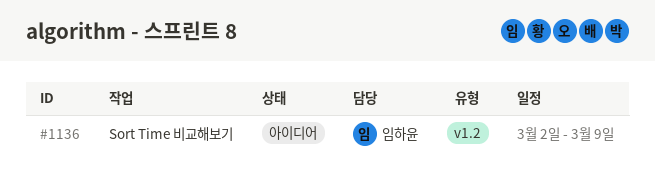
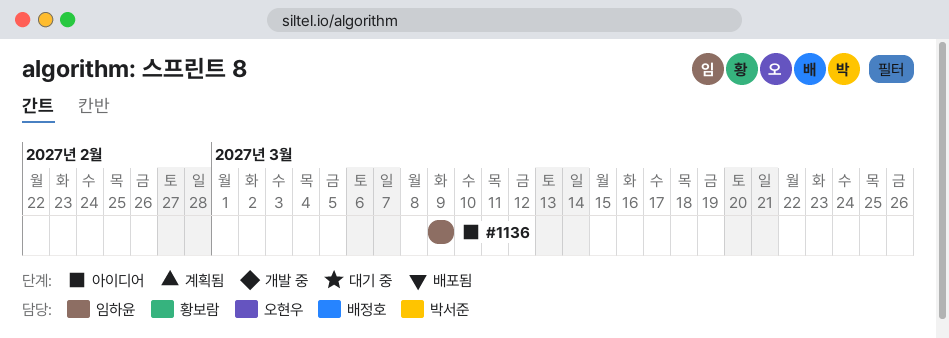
#1136, start: Mar 2 -> Mar 9

